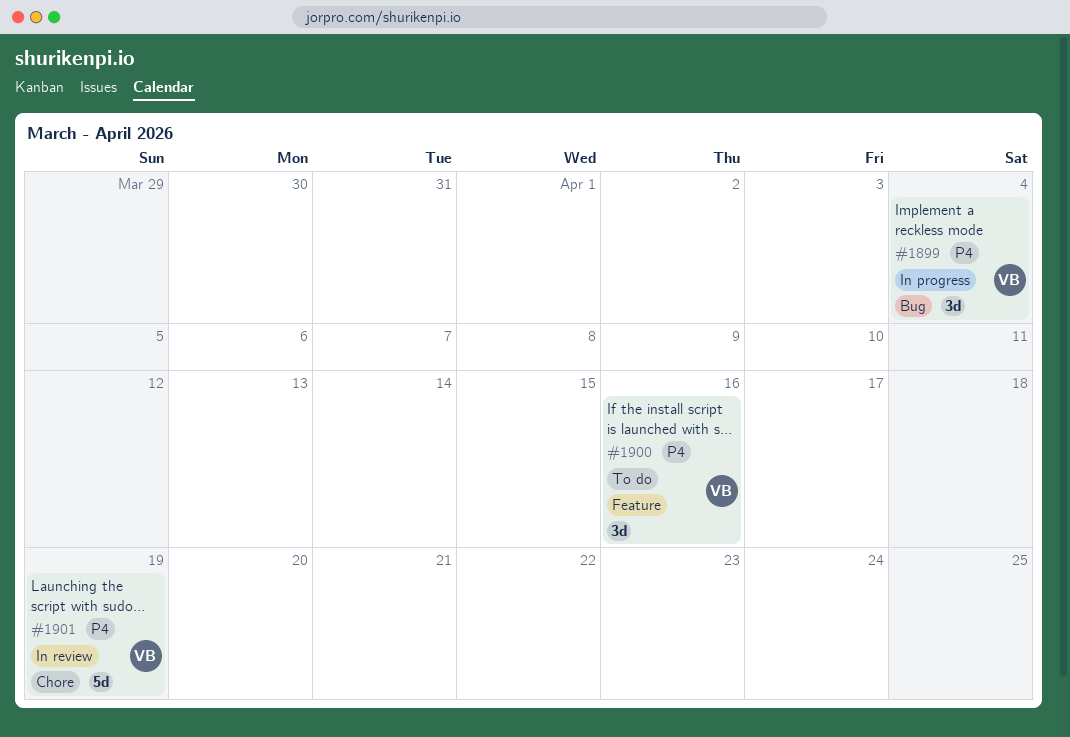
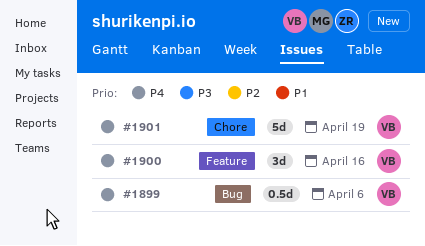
#1899, estimate: 3d -> 0.5d
#1899, due: Apr 4 -> Apr 6

